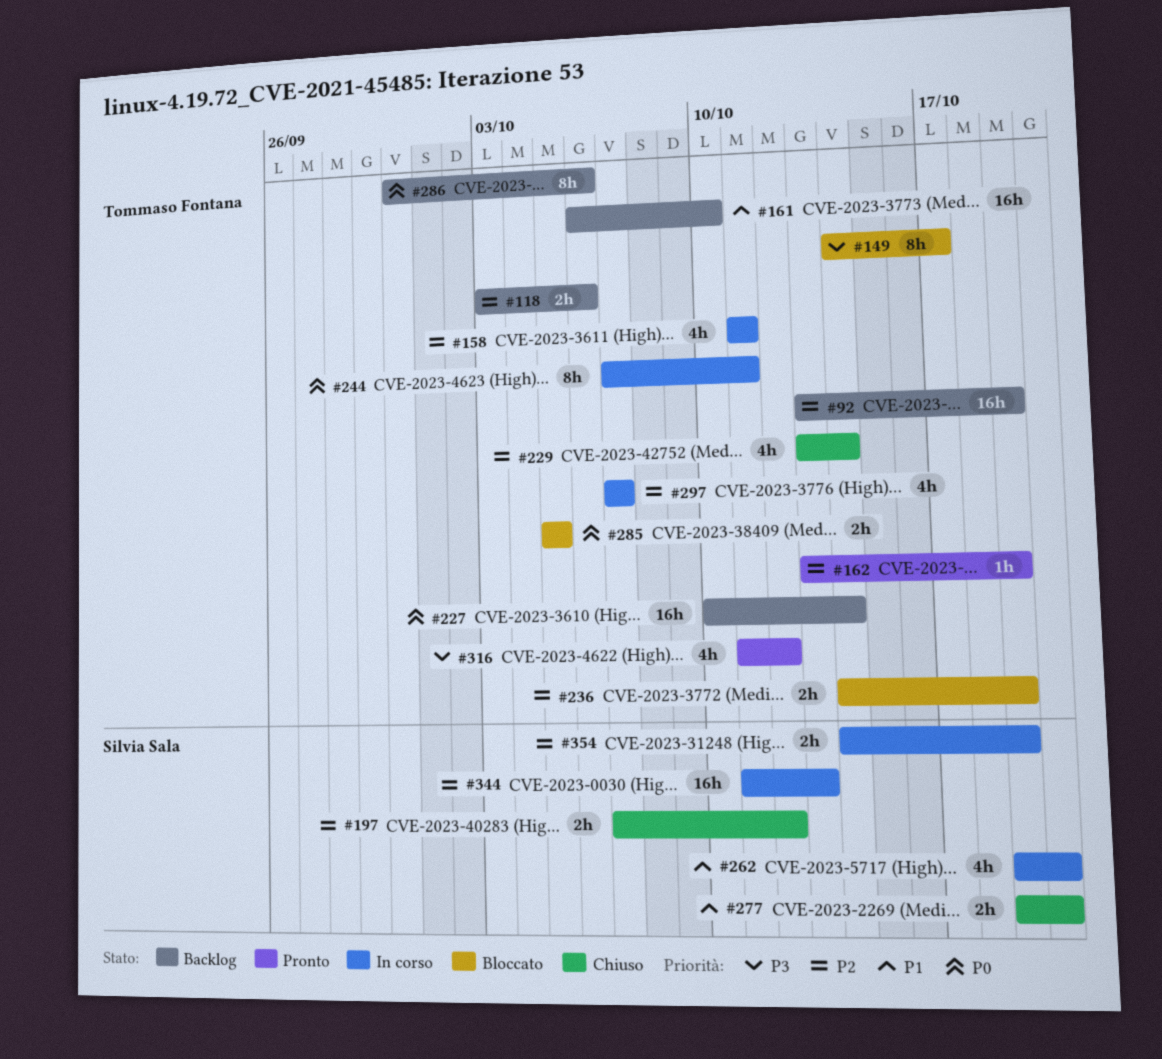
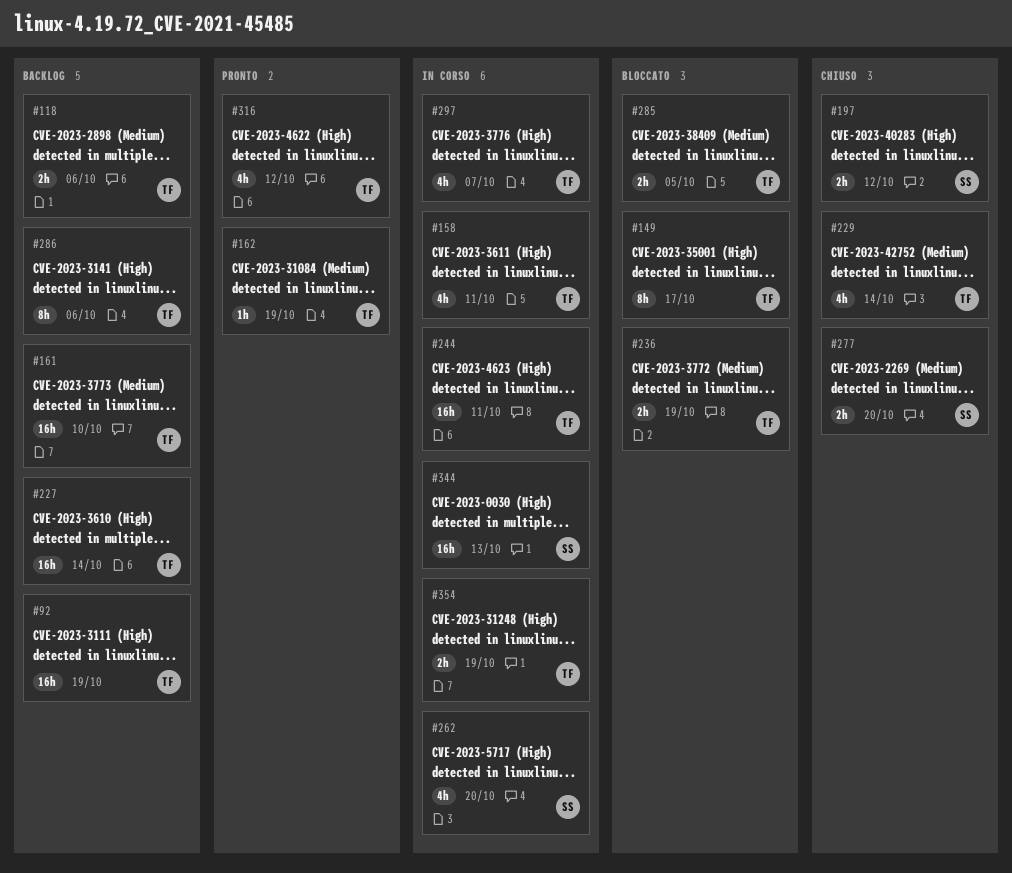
#244, estimate: 8h -> 16h
#354, owner: Silvia Sala -> Tommaso Fontana

